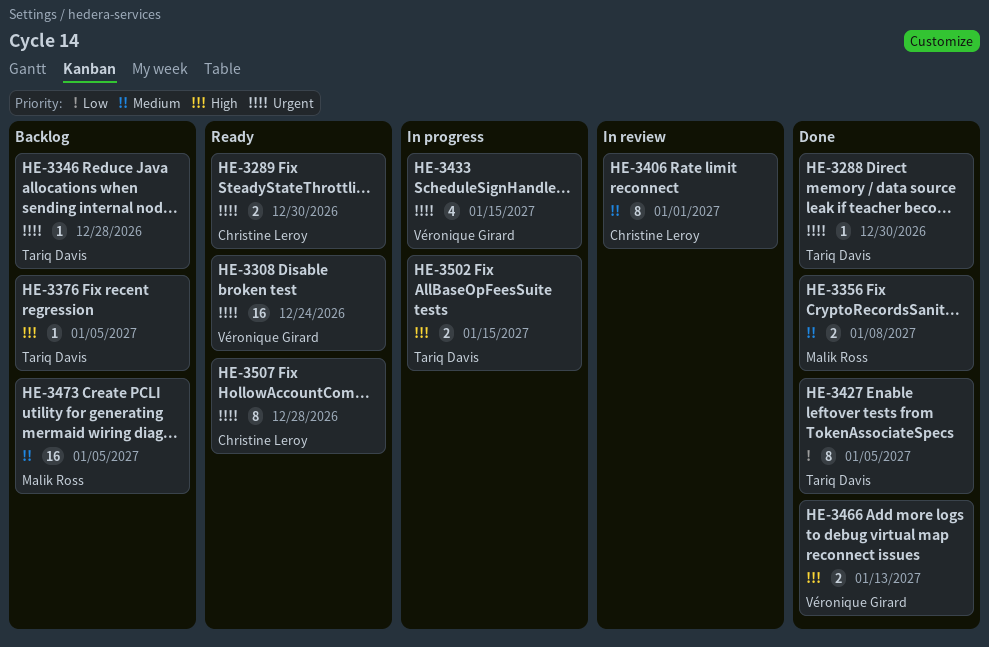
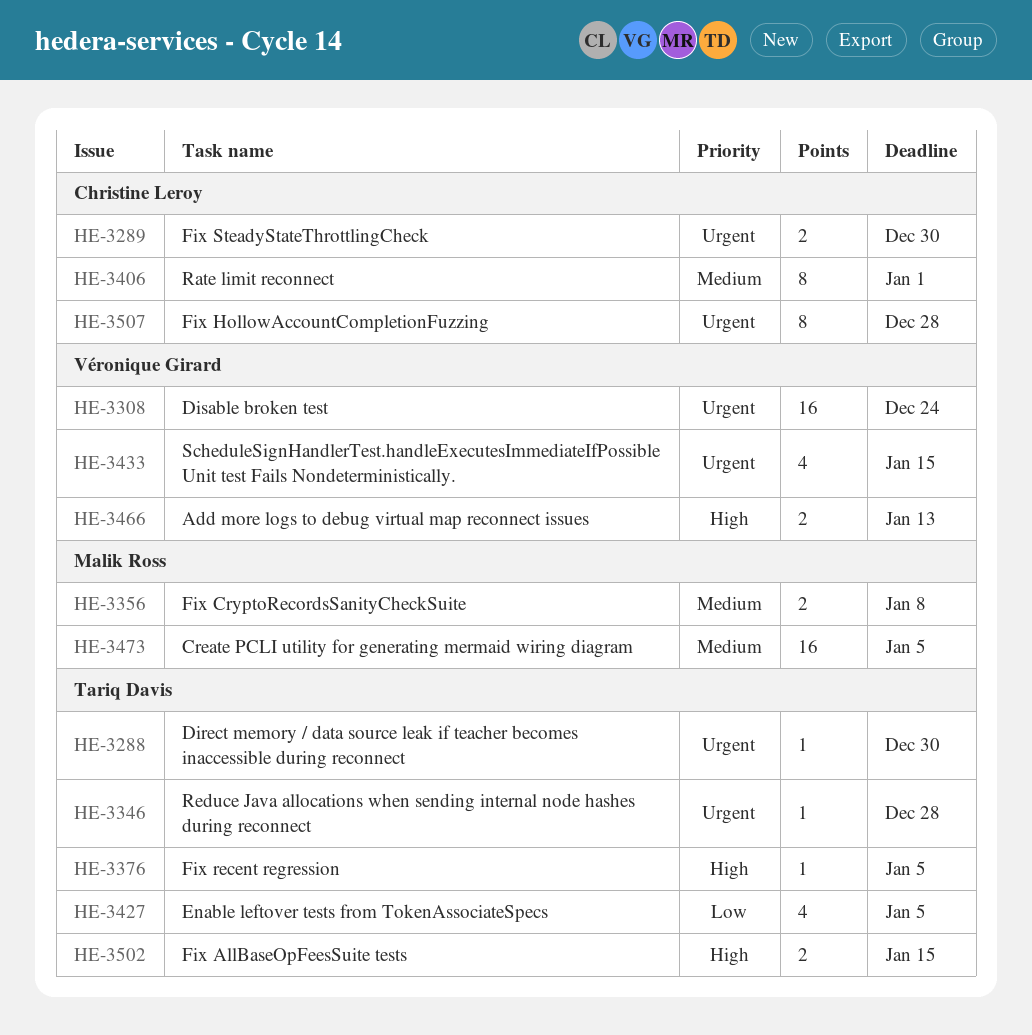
HE-3427, estimate: 8 -> 4

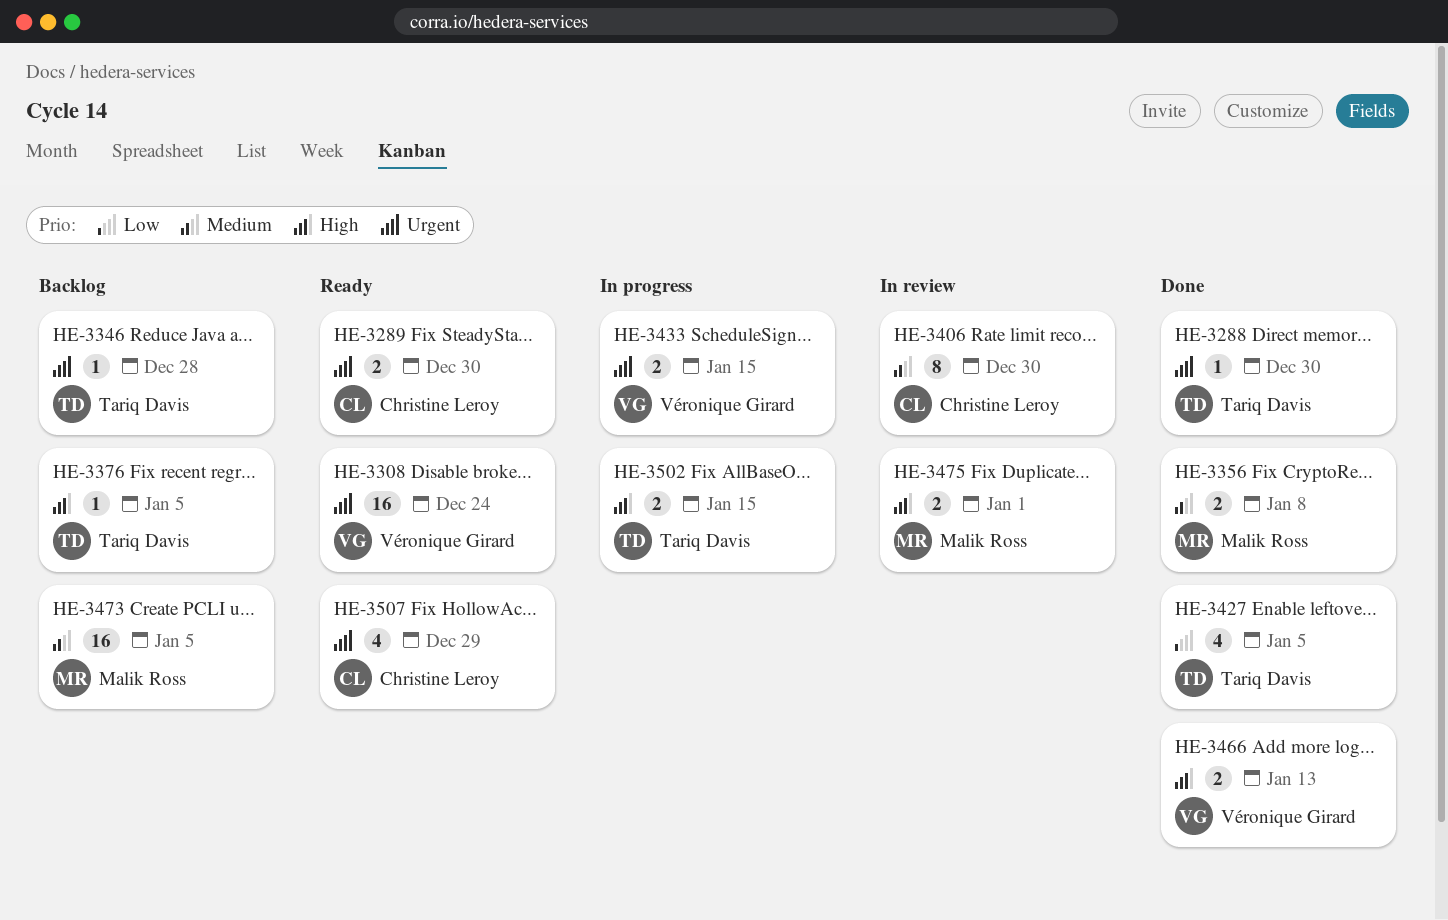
HE-3406, due: Jan 1 -> Dec 30
HE-3433, estimate: 4 -> 2
HE-3475: none -> present
HE-3507, estimate: 8 -> 4
HE-3507, due: Dec 28 -> Dec 29

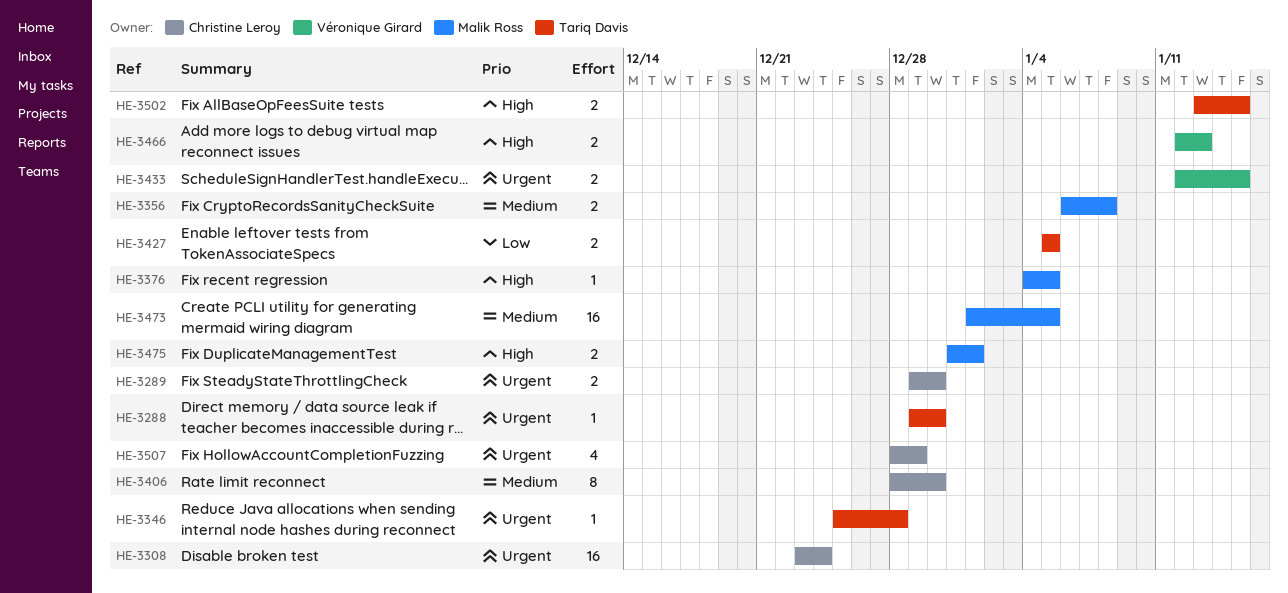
HE-3308, owner: Véronique Girard -> Christine Leroy
HE-3376, owner: Tariq Davis -> Malik Ross
HE-3427, estimate: 4 -> 2

